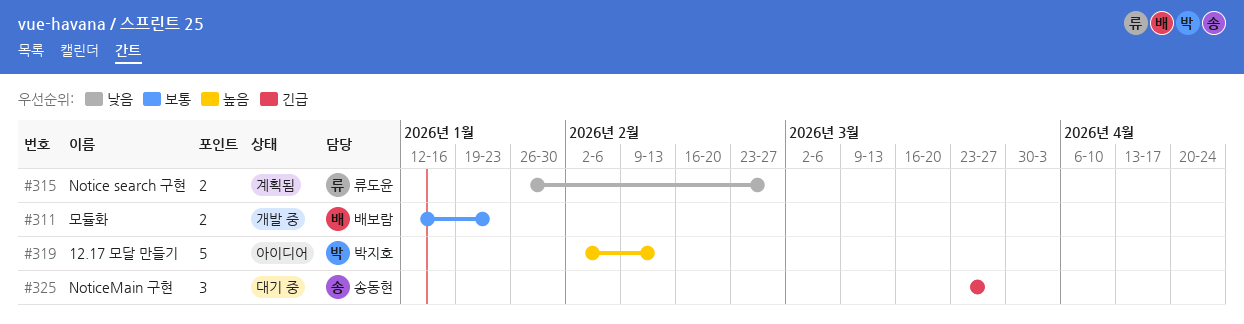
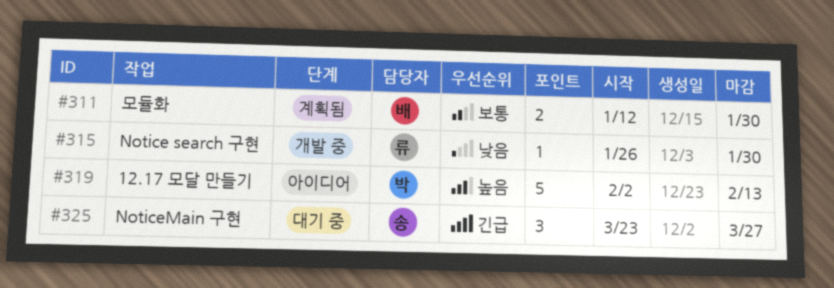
#311, status: 개발 중 -> 계획됨
#311, due: Jan 23 -> Jan 30
#315, status: 계획됨 -> 개발 중
#315, estimate: 2 -> 1
#315, due: Feb 27 -> Jan 30

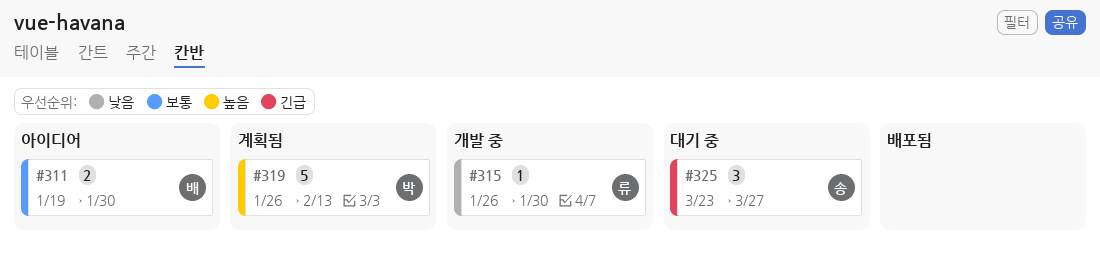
#311, status: 계획됨 -> 아이디어
#311, start: Jan 12 -> Jan 19
#319, status: 아이디어 -> 계획됨
#319, start: Feb 2 -> Jan 26

